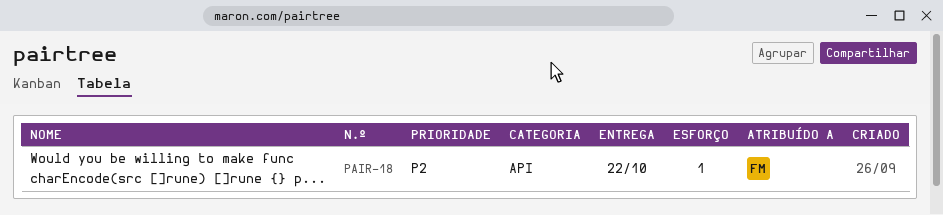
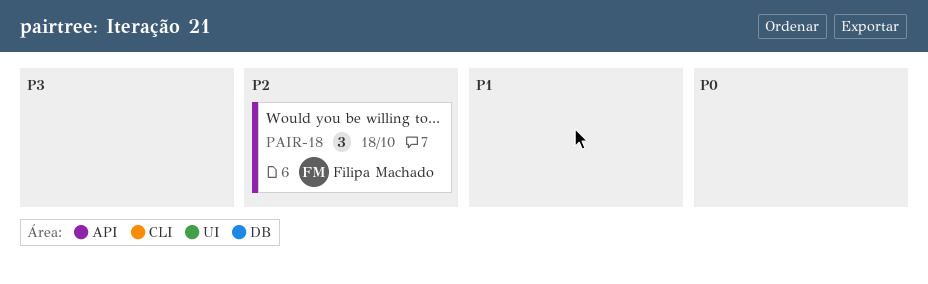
PAIR-18, estimate: 1 -> 3
PAIR-18, due: Oct 22 -> Oct 18

